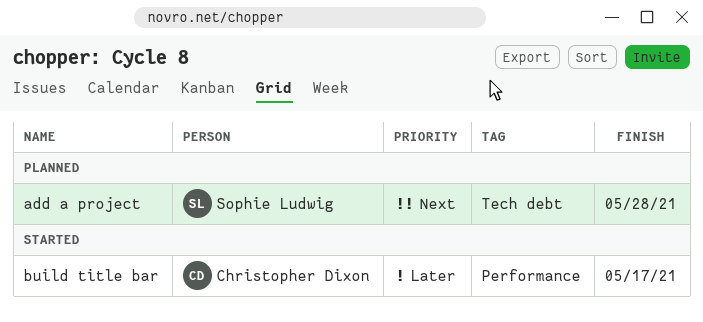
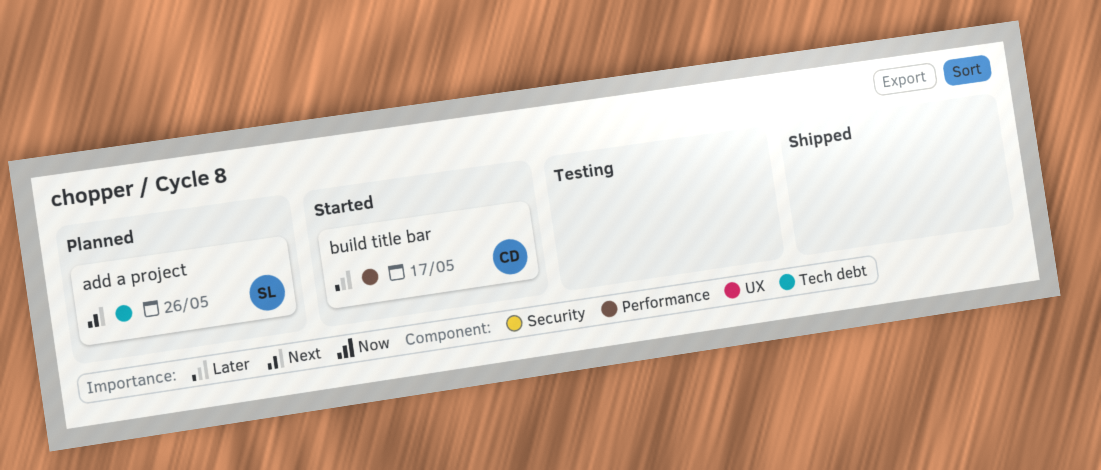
add a project, due: May 28 -> May 26

